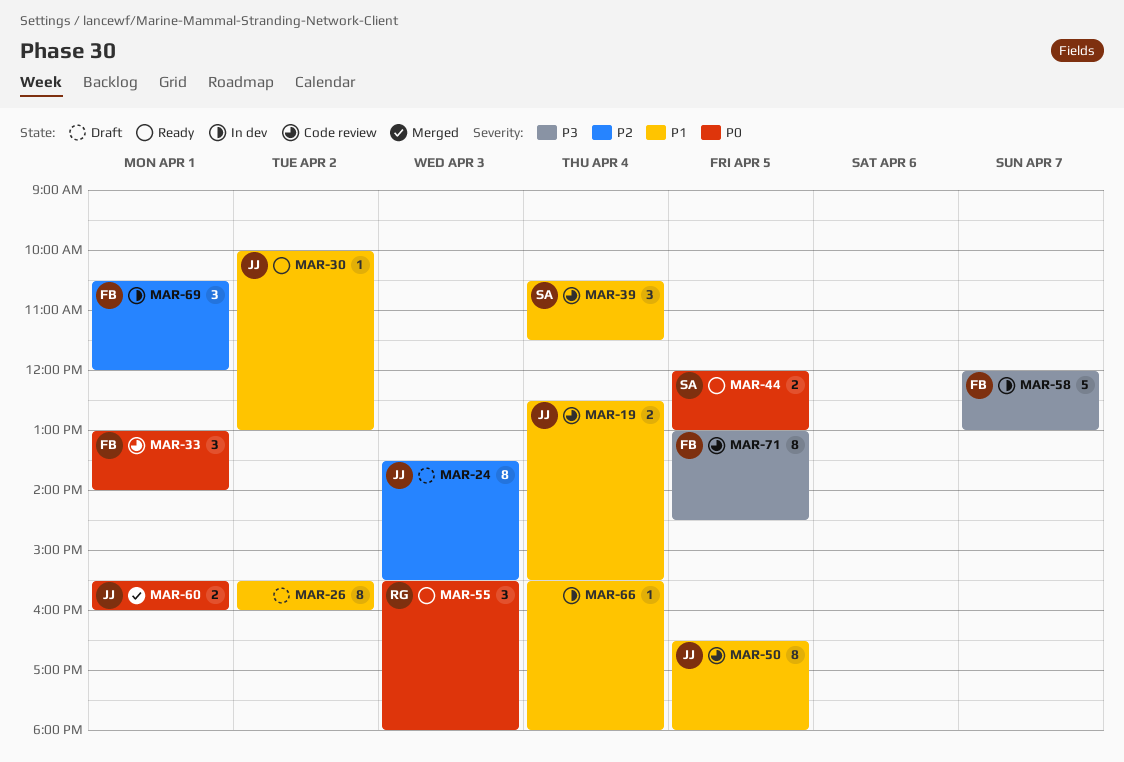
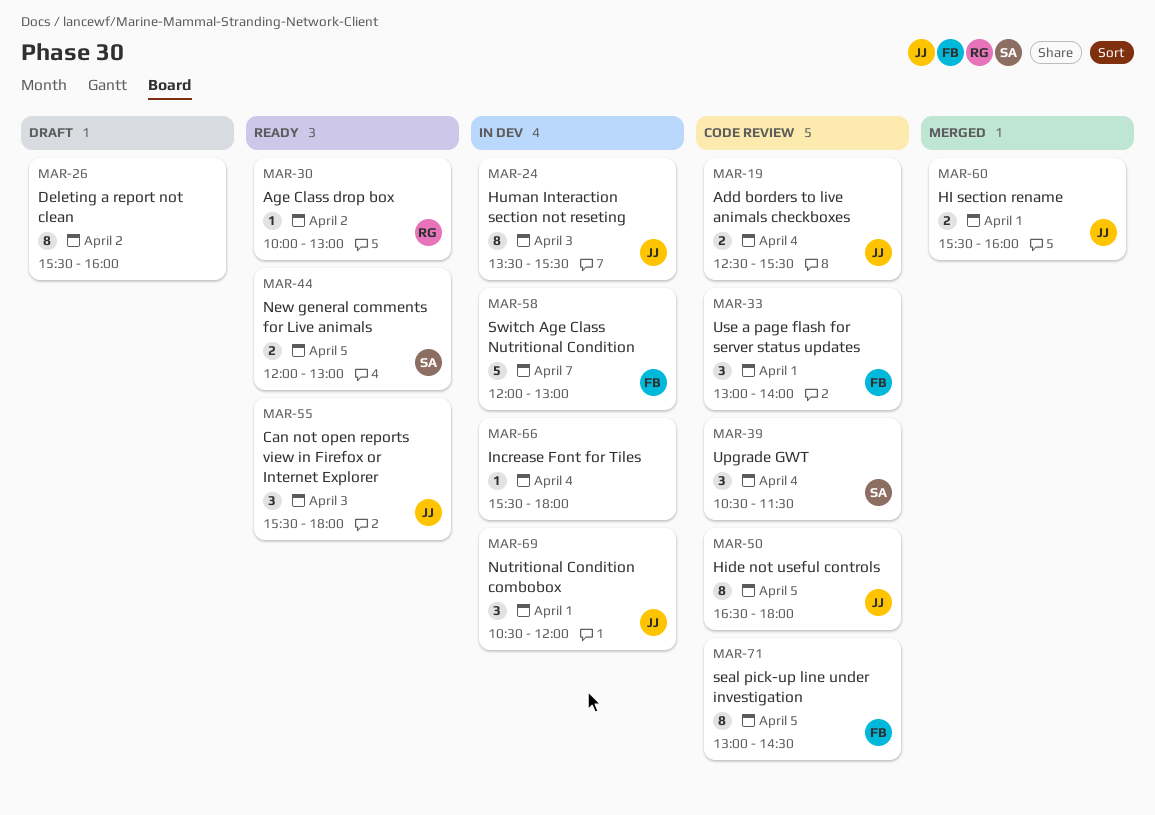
MAR-24, status: Draft -> In dev
MAR-30, owner: JJ -> RG
MAR-55, owner: RG -> JJ
MAR-69, owner: FB -> JJ

